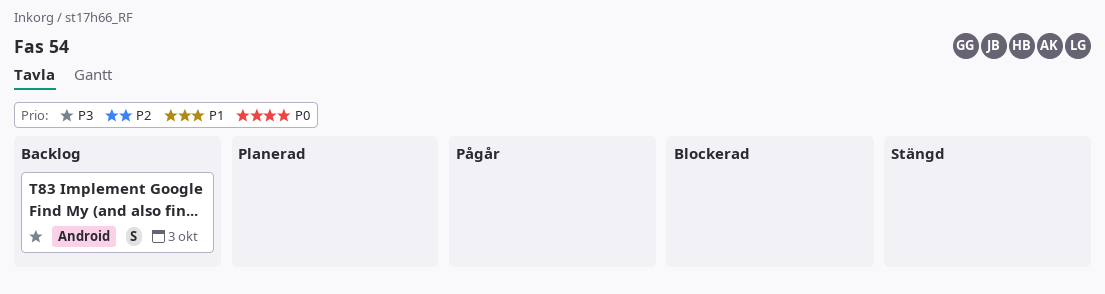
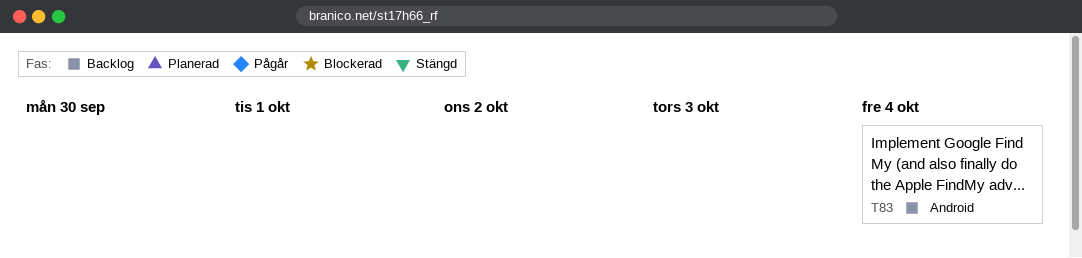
T83, due: Oct 3 -> Oct 4

